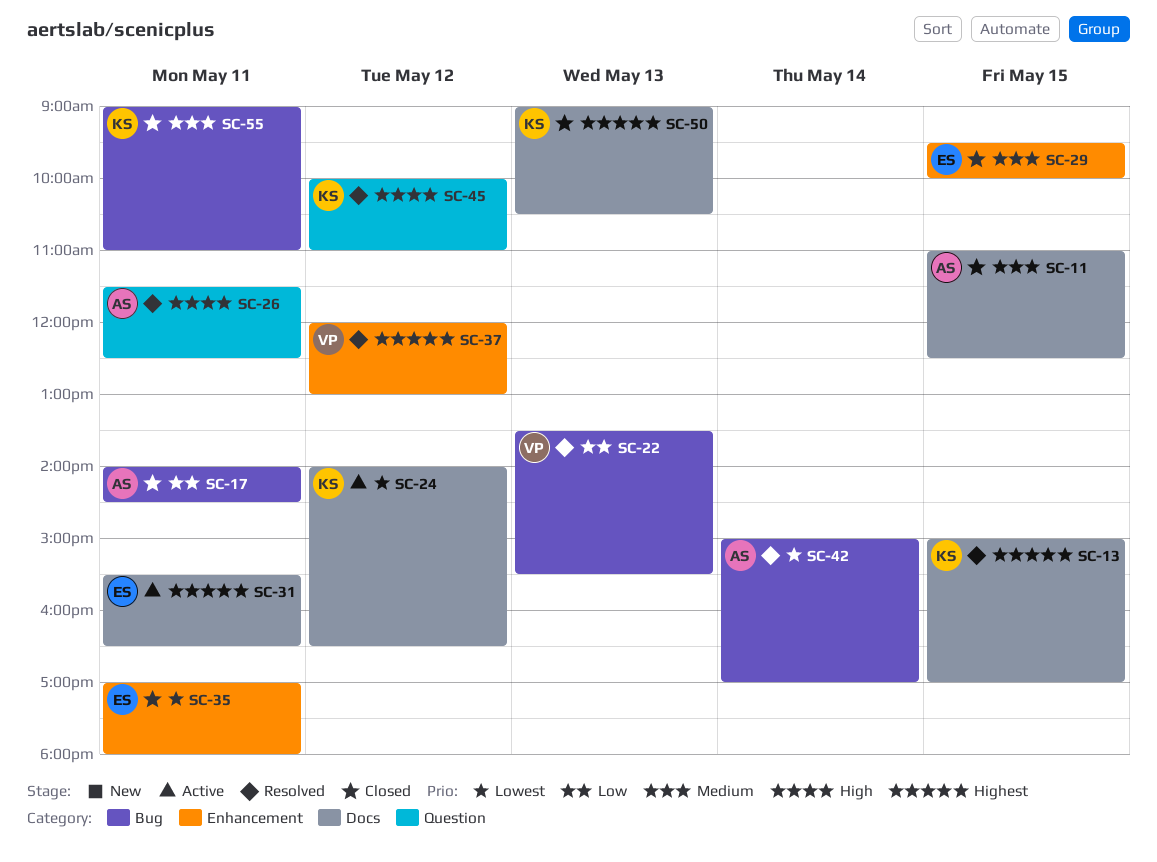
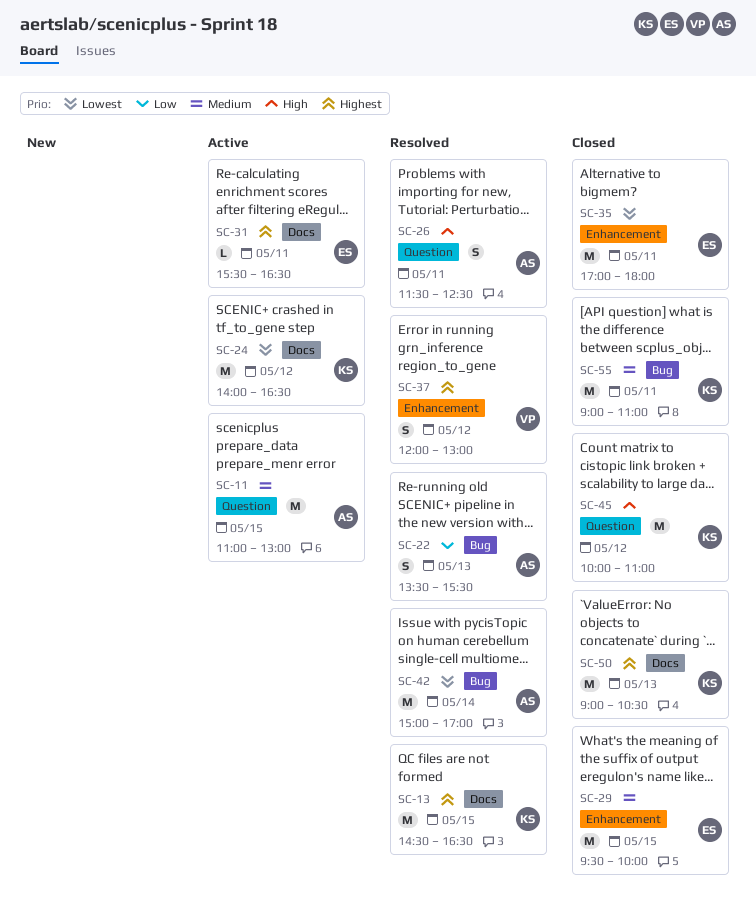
SC-11, status: Closed -> Active
SC-11, label: Docs -> Question
SC-11, ends: 12:30 -> 13:00
SC-13, begins: 15:00 -> 14:30
SC-13, ends: 17:00 -> 16:30
SC-17: present -> none
SC-22, owner: VP -> AS
SC-45, status: Resolved -> Closed

